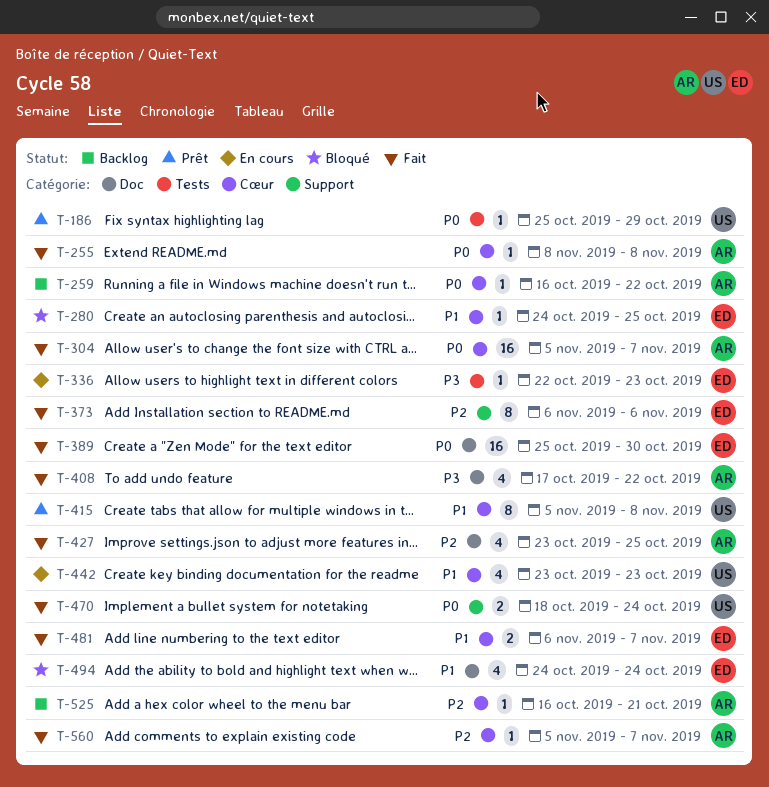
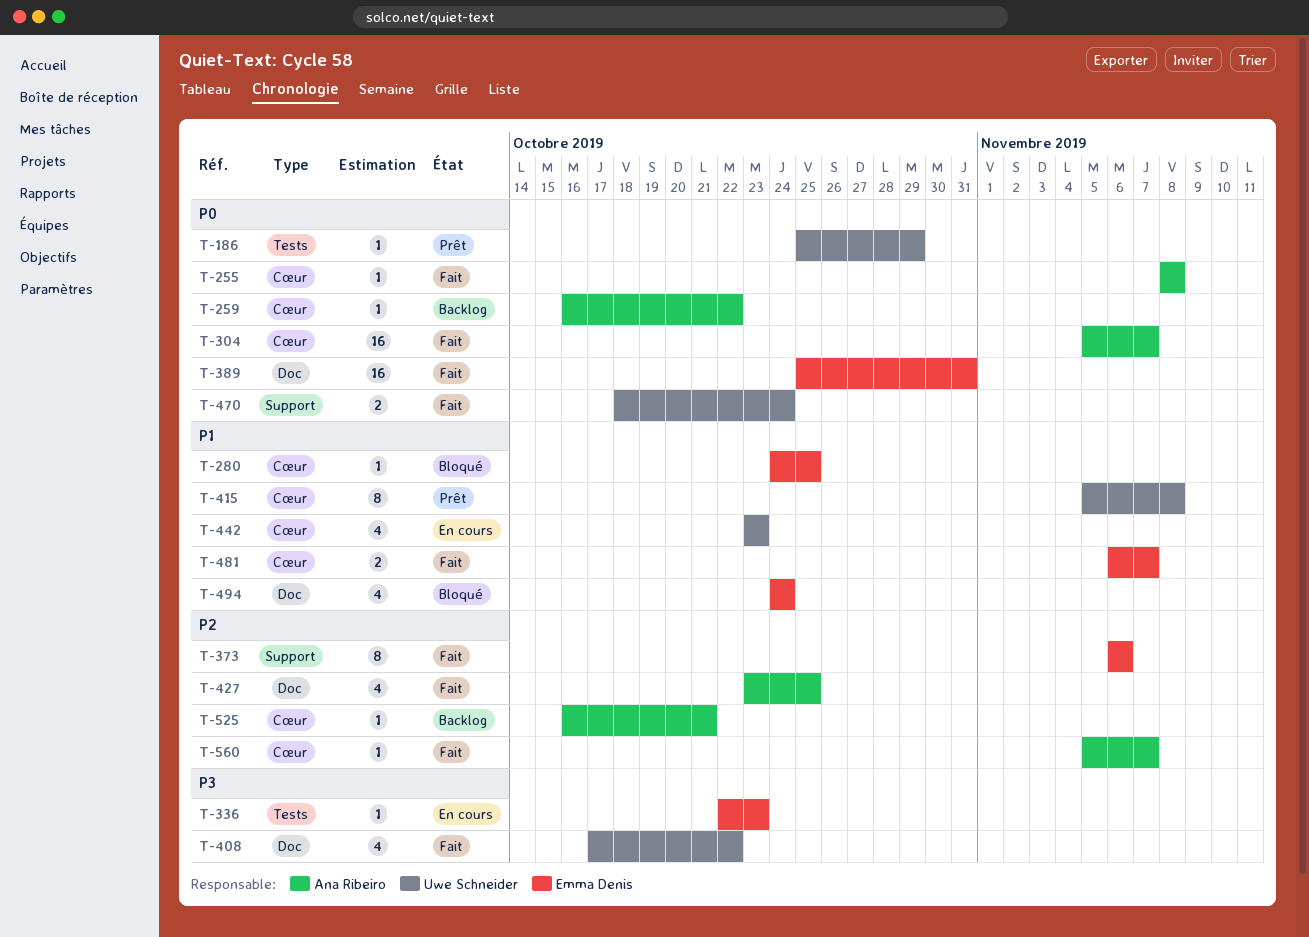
T-389, due: Oct 30 -> Oct 31
T-408, owner: Ana Ribeiro -> Uwe Schneider

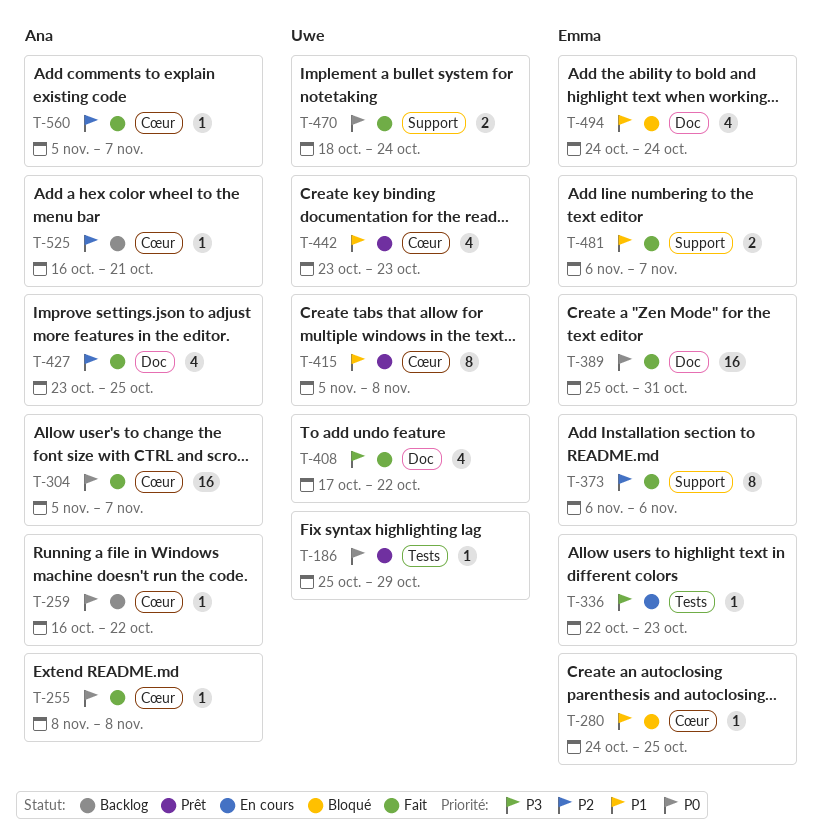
T-442, status: En cours -> Prêt
T-481, label: Cœur -> Support

